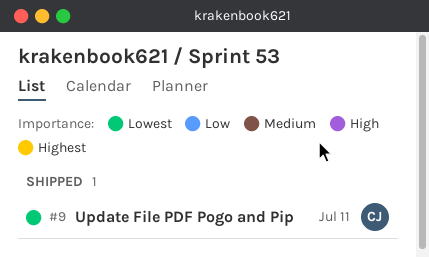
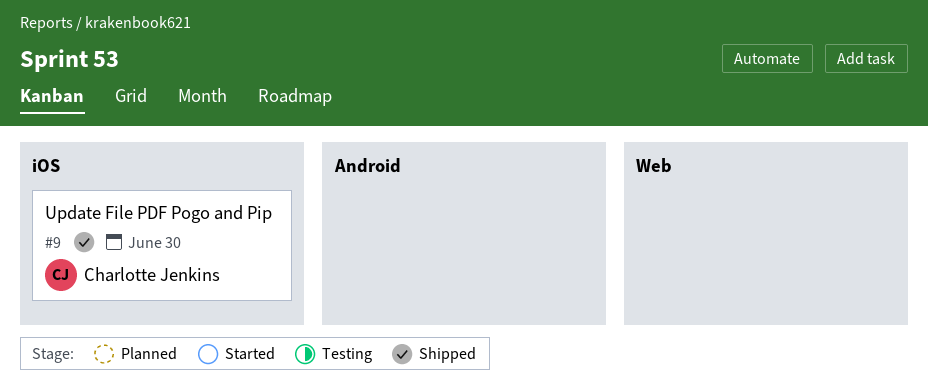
#9, due: Jul 11 -> Jun 30

